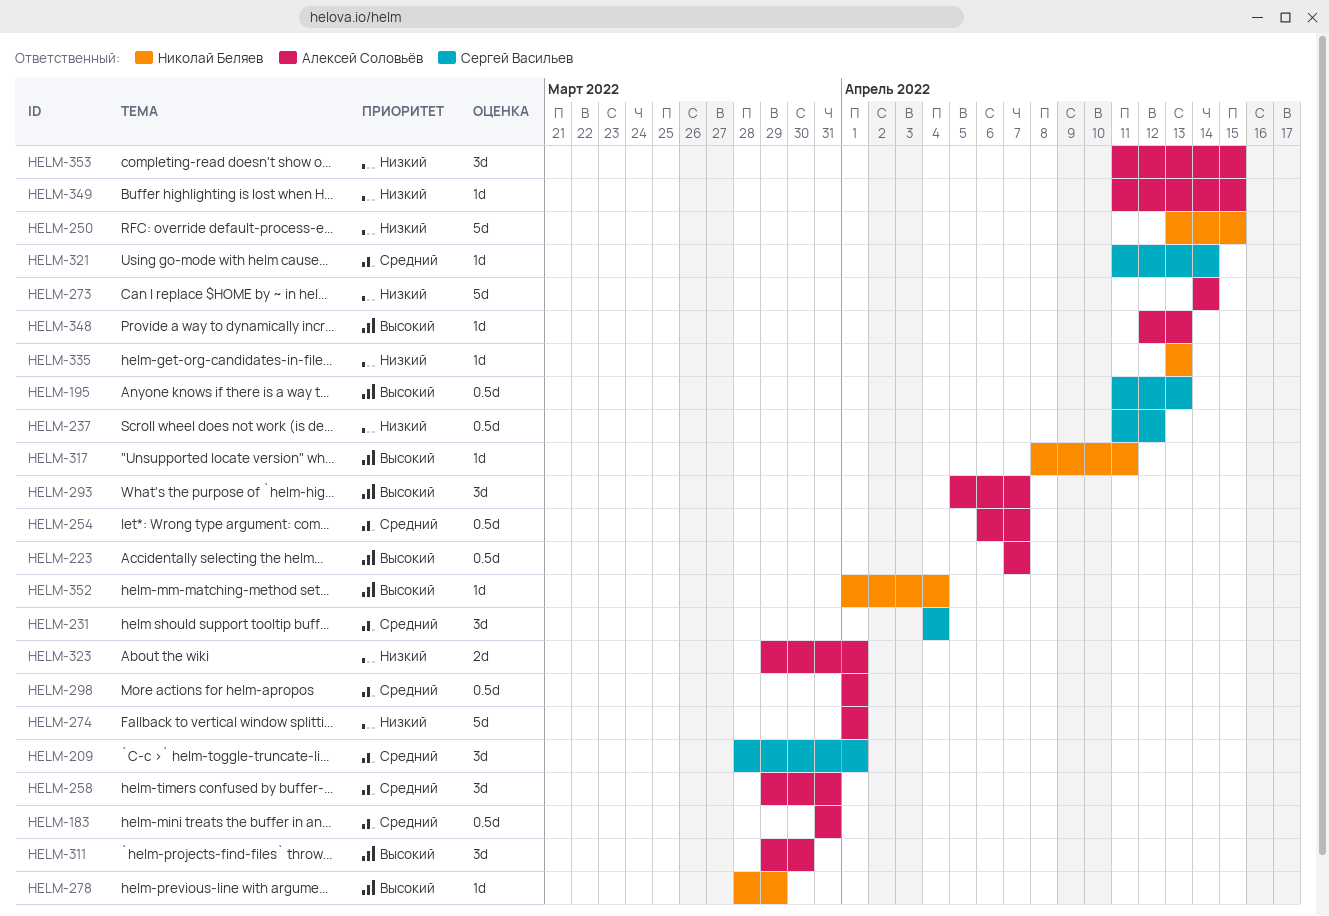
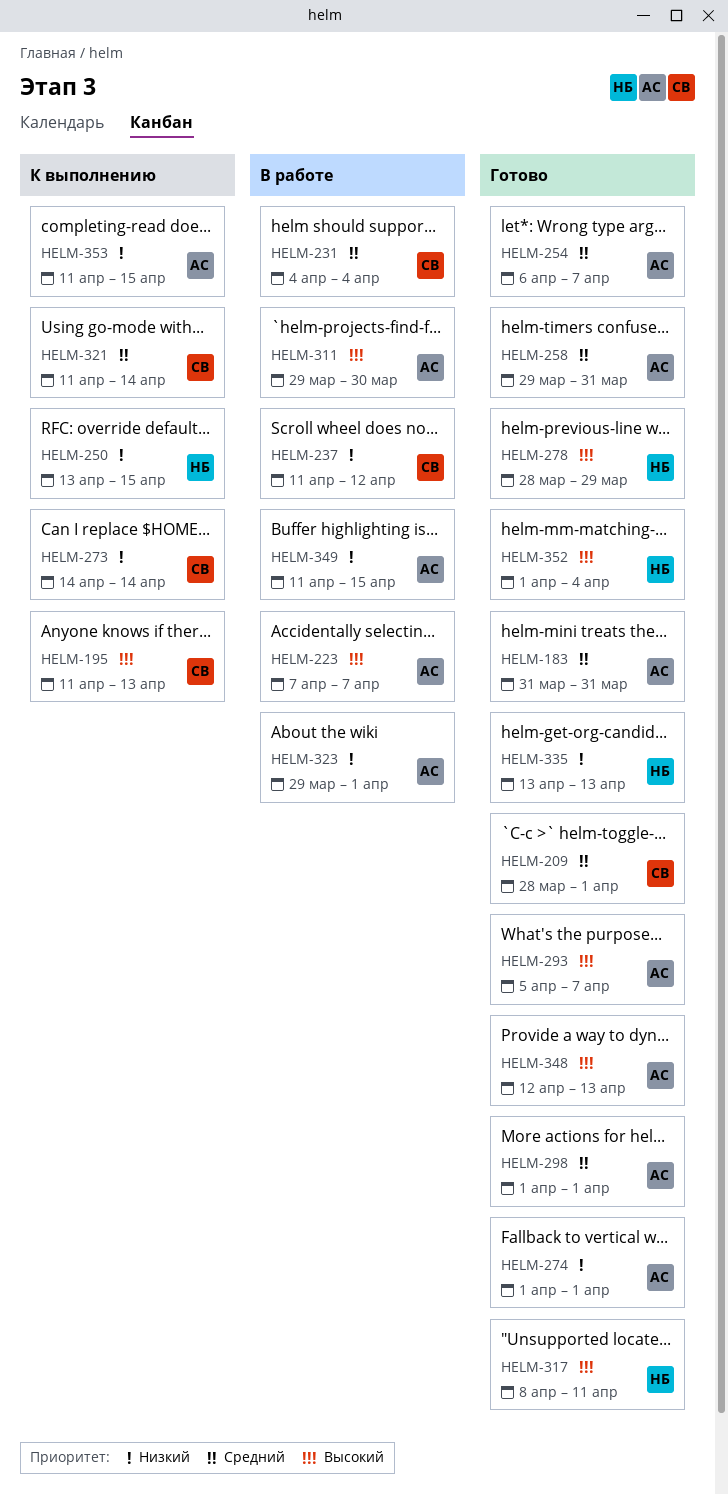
HELM-273, owner: Алексей Соловьёв -> Сергей Васильев

